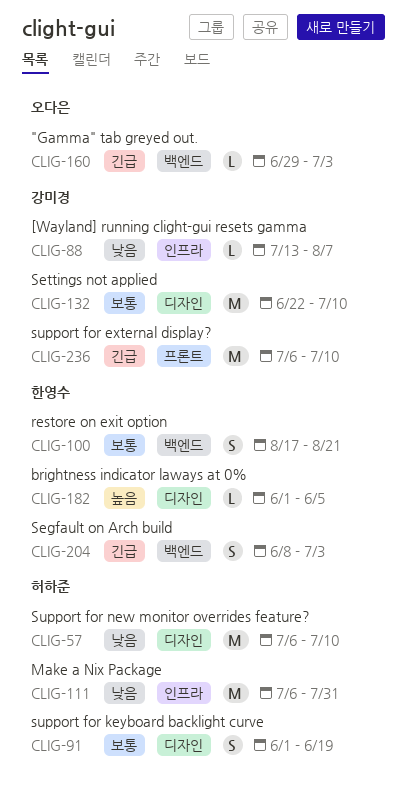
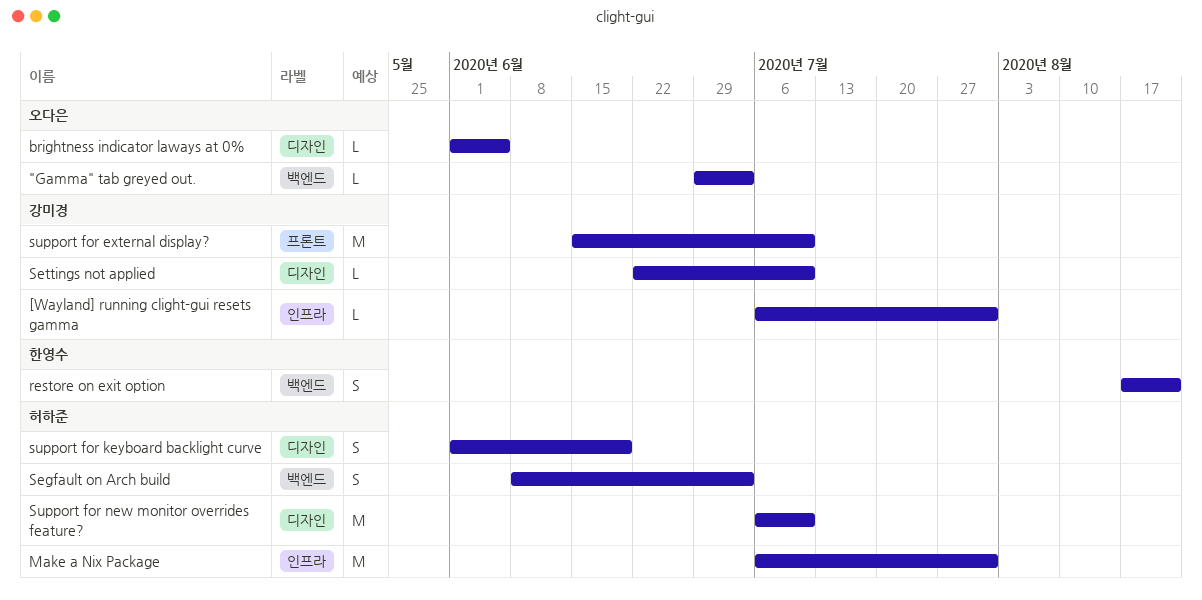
[Wayland] running clight-gui resets gamma, start: Jul 13 -> Jul 6
[Wayland] running clight-gui resets gamma, due: Aug 7 -> Jul 31
brightness indicator laways at 0%, owner: 한영수 -> 오다은
Segfault on Arch build, owner: 한영수 -> 허하준
Settings not applied, estimate: M -> L
support for external display?, start: Jul 6 -> Jun 15

